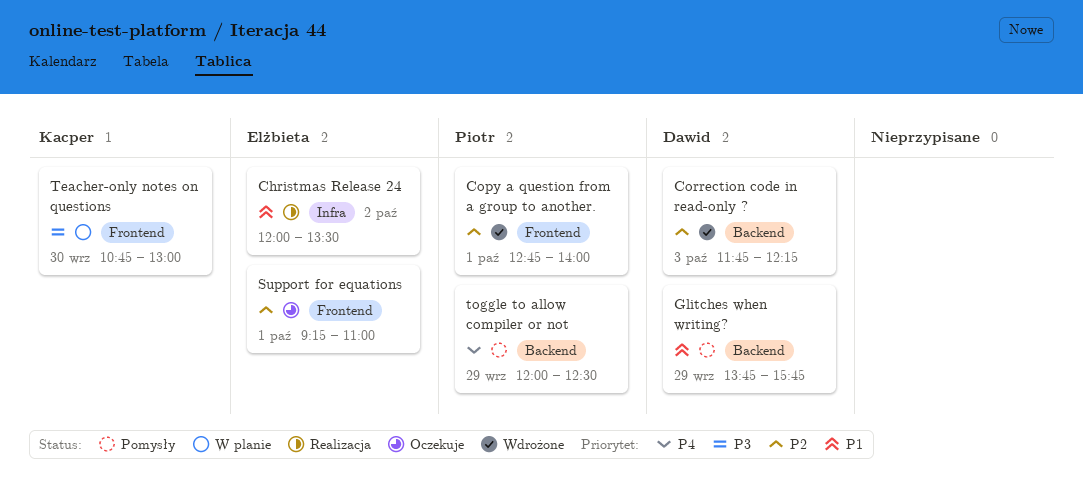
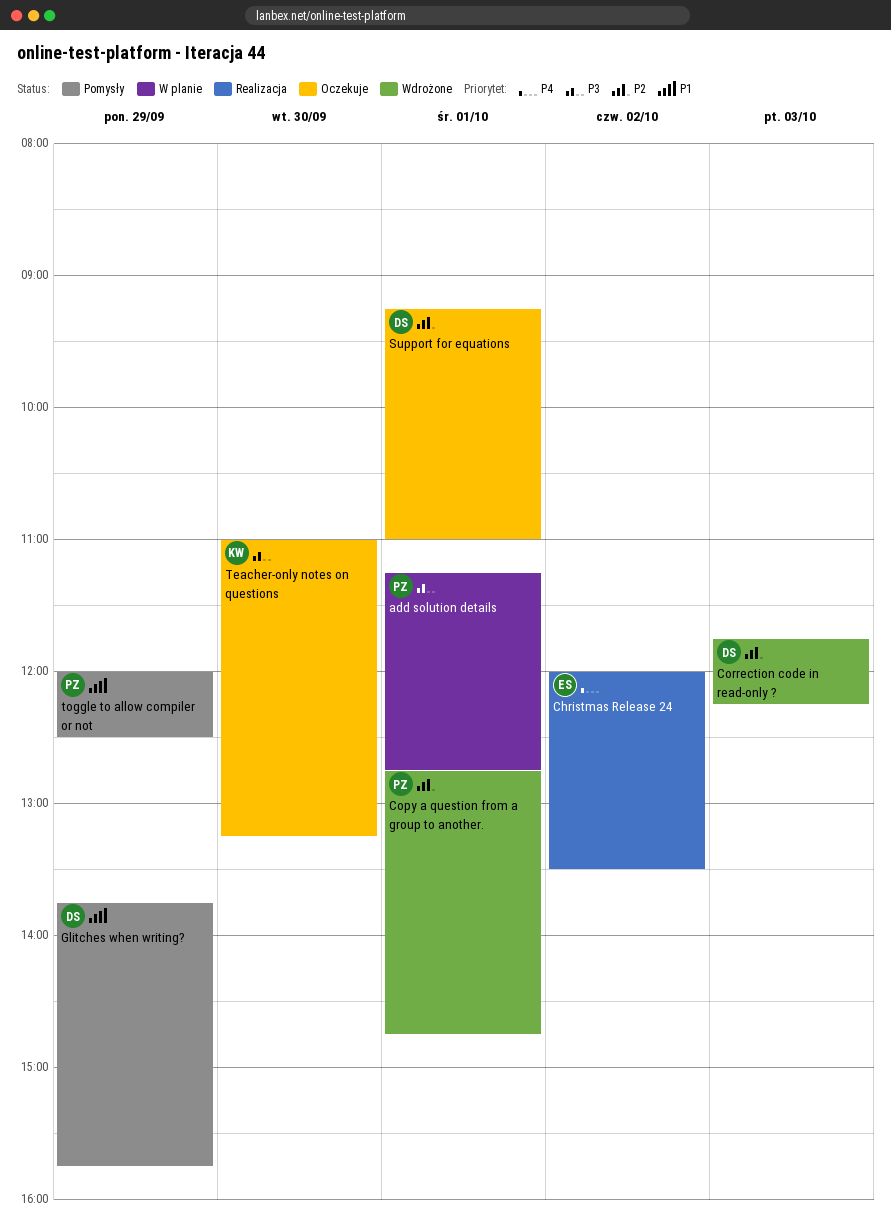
add solution details: none -> present
Christmas Release 24, priority: P1 -> P4
Copy a question from a group to another., ends: 14:00 -> 14:45
Support for equations, owner: Elżbieta -> Dawid
Teacher-only notes on questions, status: W planie -> Oczekuje
Teacher-only notes on questions, begins: 10:45 -> 11:00
Teacher-only notes on questions, ends: 13:00 -> 13:15
toggle to allow compiler or not, priority: P4 -> P1

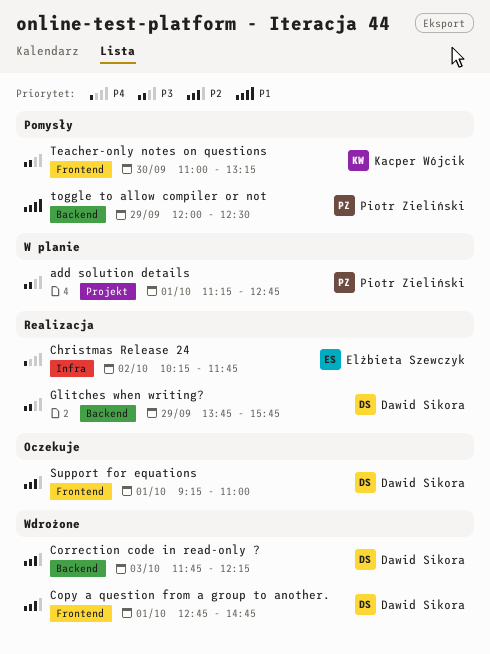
Christmas Release 24, begins: 12:00 -> 10:15
Christmas Release 24, ends: 13:30 -> 11:45
Copy a question from a group to another., owner: Piotr Zieliński -> Dawid Sikora
Glitches when writing?, status: Pomysły -> Realizacja
Glitches when writing?, priority: P1 -> P3
Teacher-only notes on questions, status: Oczekuje -> Pomysły

